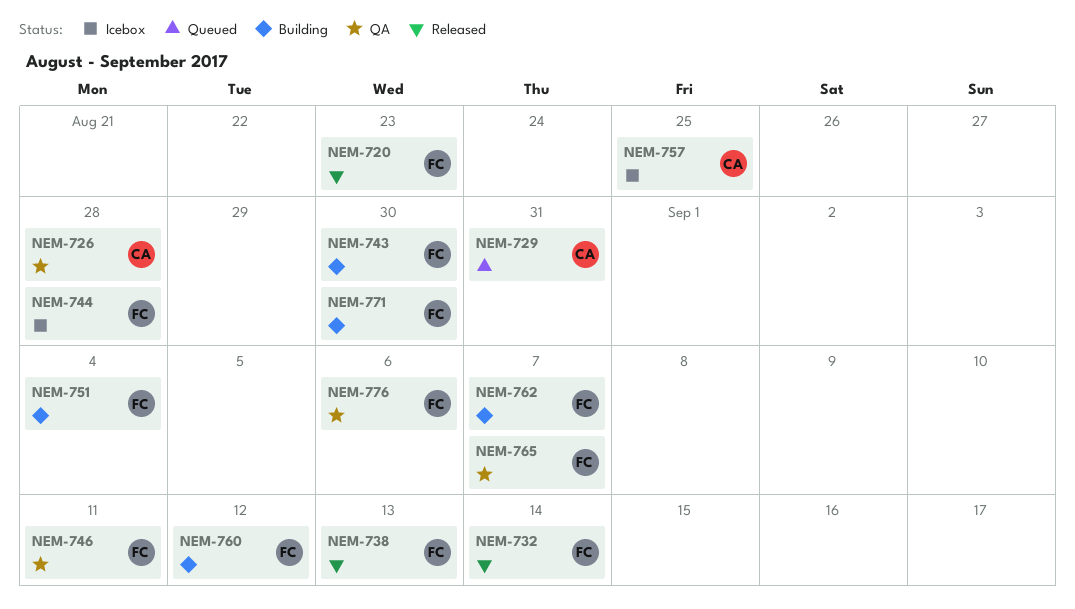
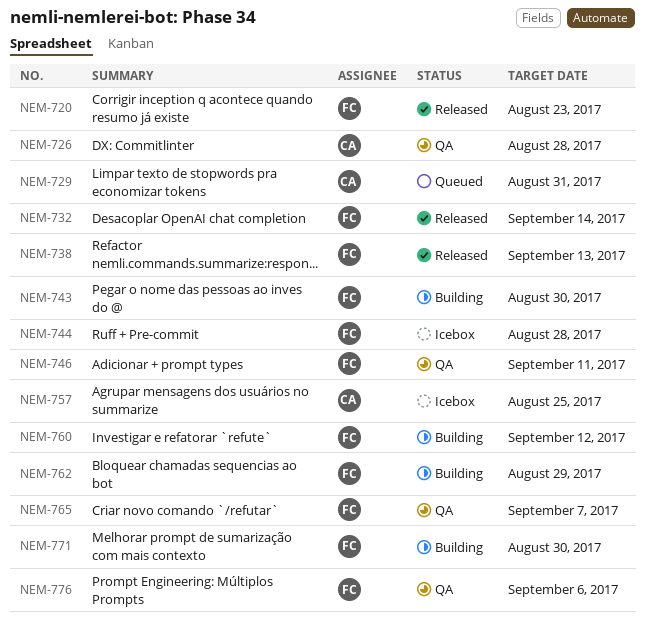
NEM-751: present -> none
NEM-762, due: Sep 7 -> Aug 29

